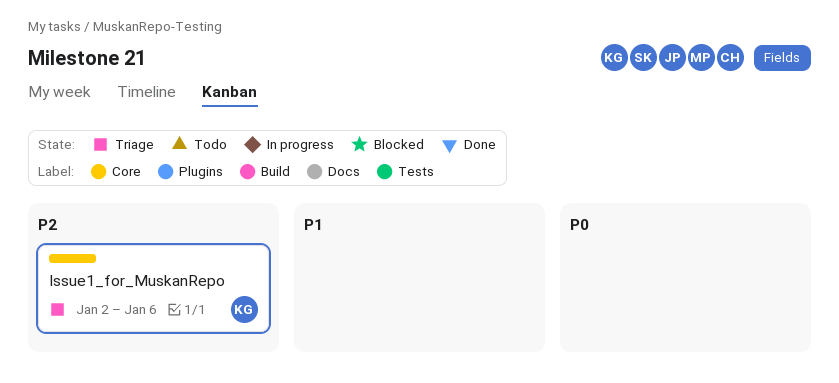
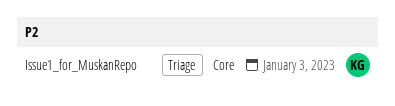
Issue1_for_MuskanRepo, due: Jan 6 -> Jan 3

